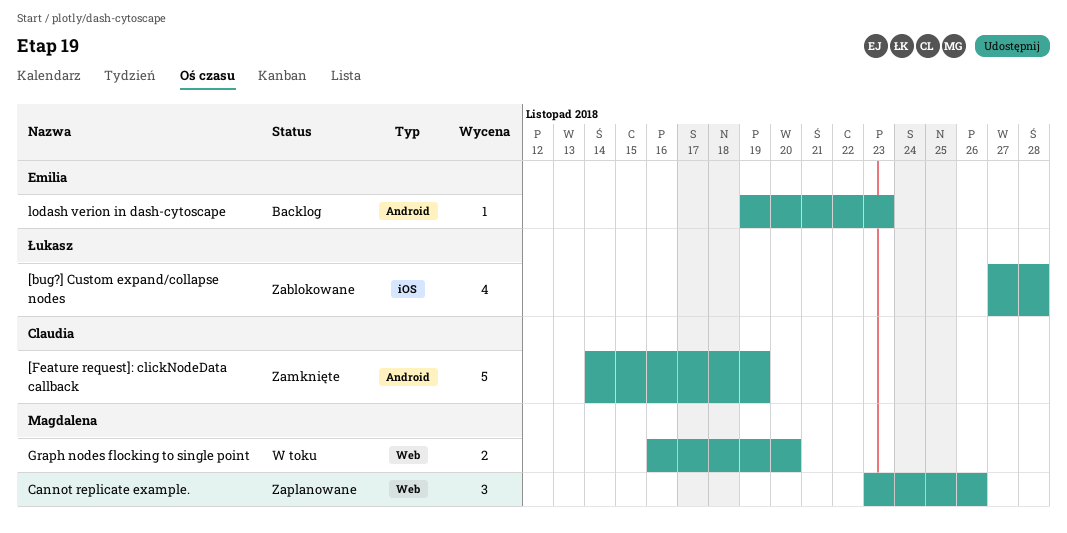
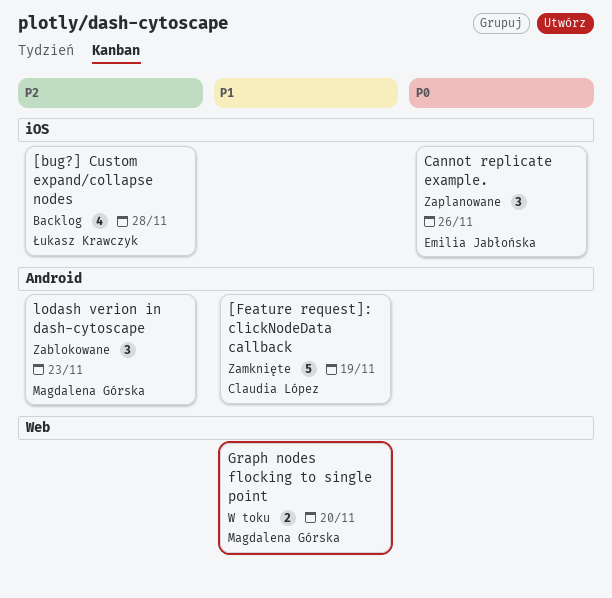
[bug?] Custom expand/collapse nodes, status: Zablokowane -> Backlog
Cannot replicate example., owner: Magdalena Górska -> Emilia Jabłońska
Cannot replicate example., label: Web -> iOS
lodash verion in dash-cytoscape, status: Backlog -> Zablokowane
lodash verion in dash-cytoscape, owner: Emilia Jabłońska -> Magdalena Górska
lodash verion in dash-cytoscape, estimate: 1 -> 3

